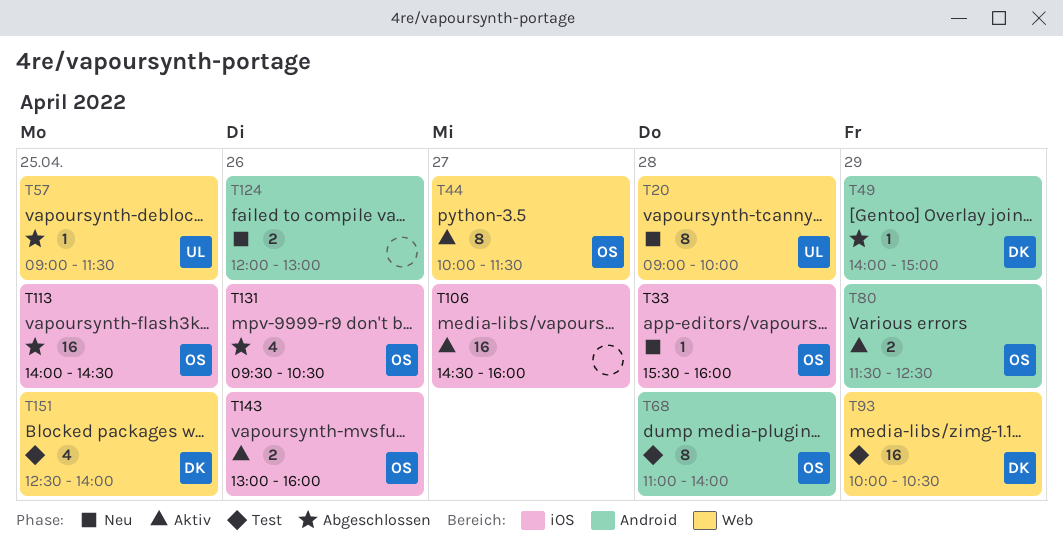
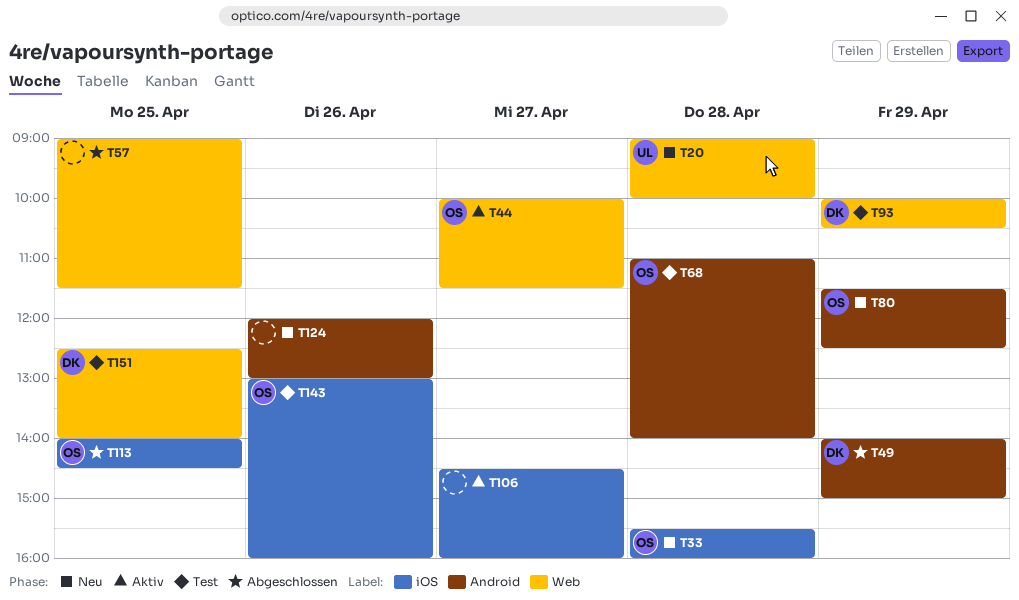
T57, owner: UL -> none
T80, status: Aktiv -> Neu
T131: present -> none
T143, status: Aktiv -> Test

